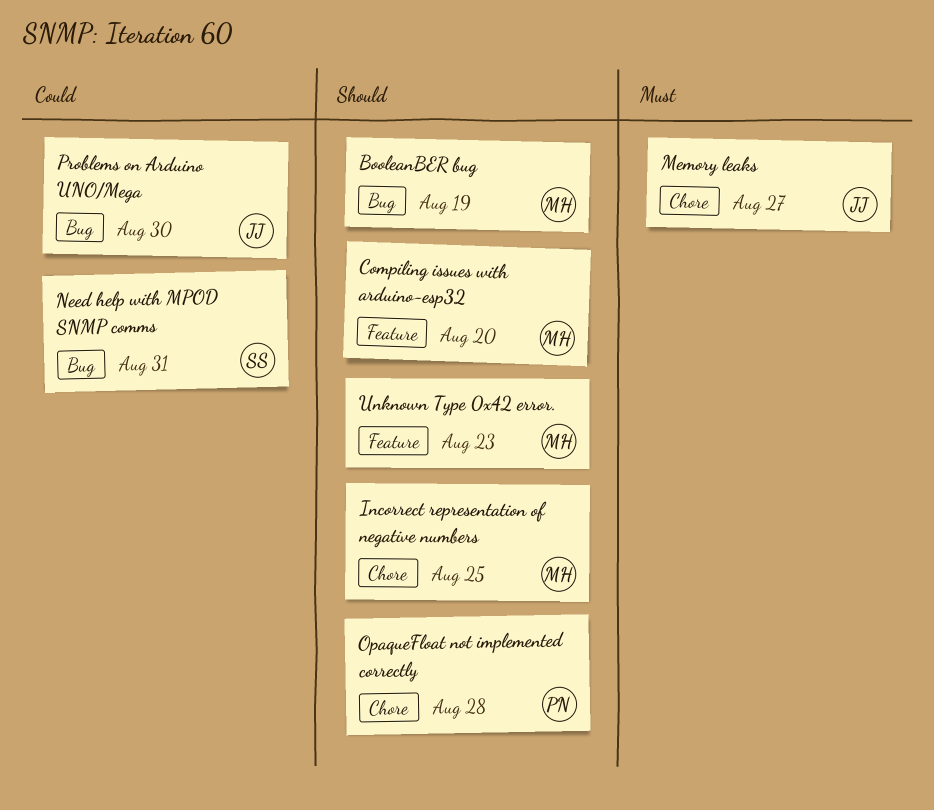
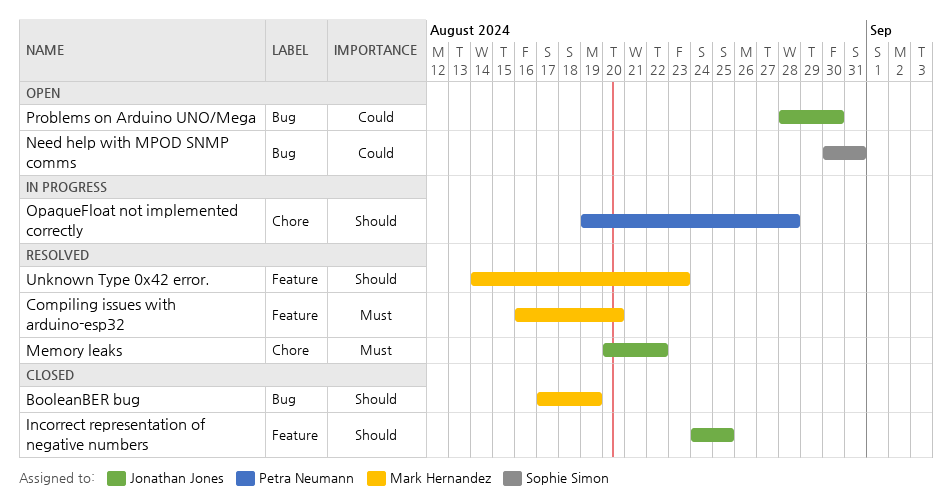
Compiling issues with arduino-esp32, priority: Should -> Must
Incorrect representation of negative numbers, owner: Mark Hernandez -> Jonathan Jones
Incorrect representation of negative numbers, label: Chore -> Feature
Memory leaks, due: Aug 27 -> Aug 22

